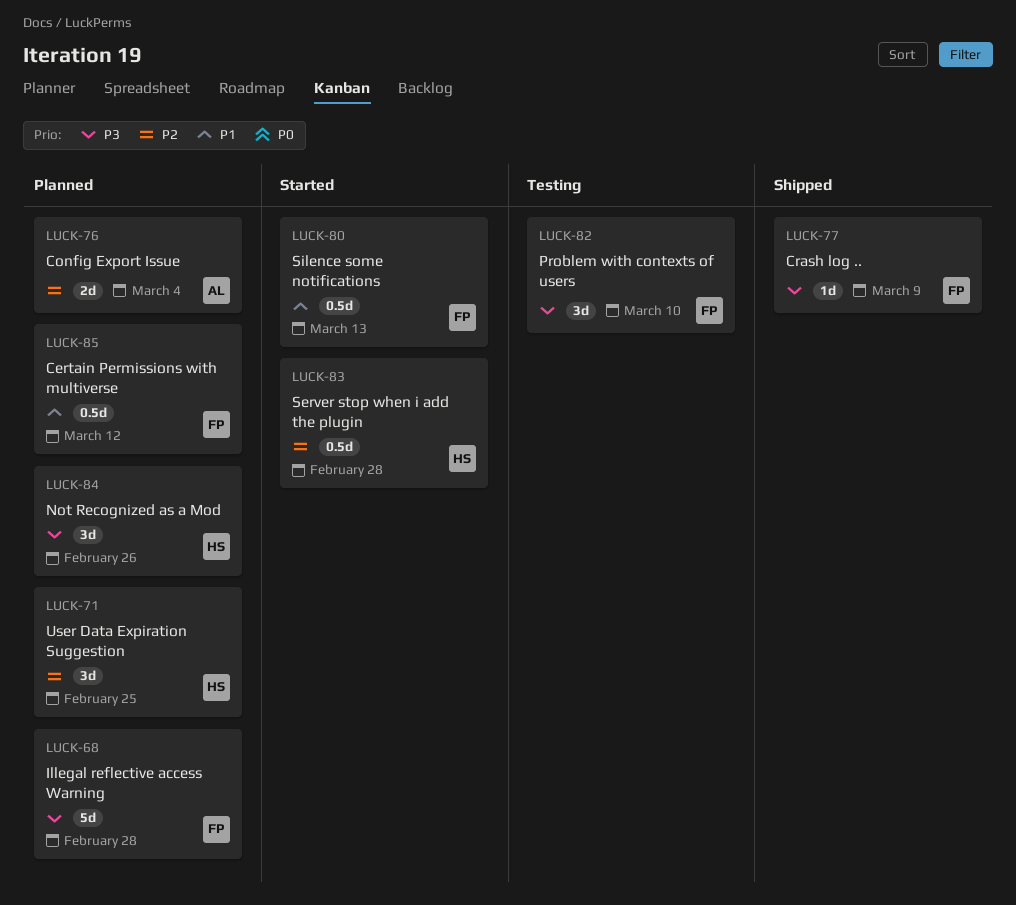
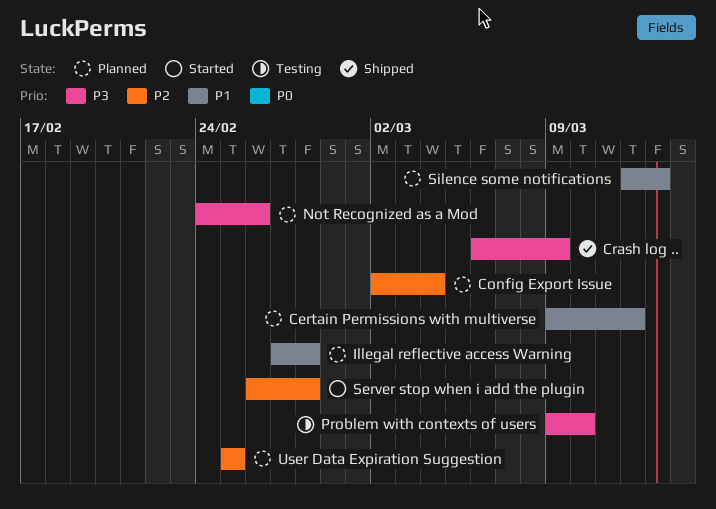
Illegal reflective access Warning, priority: P3 -> P1
Silence some notifications, status: Started -> Planned

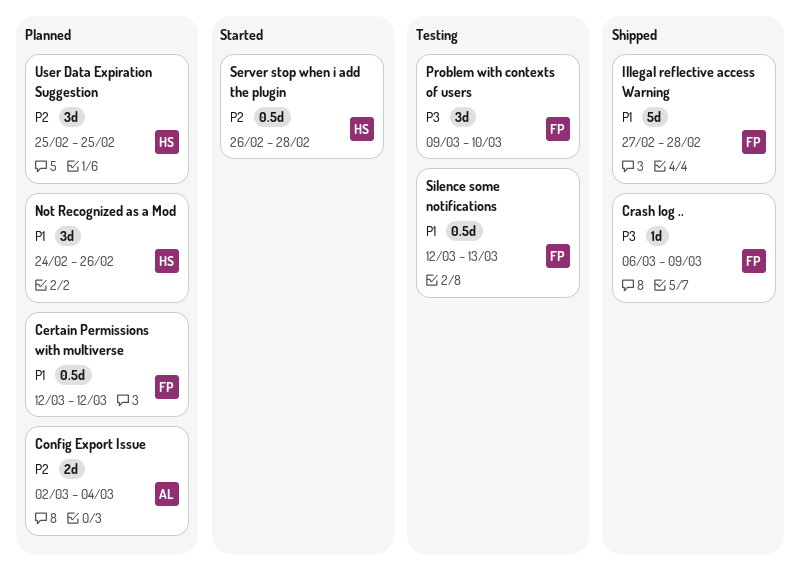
Certain Permissions with multiverse, start: Mar 9 -> Mar 12
Illegal reflective access Warning, status: Planned -> Shipped
Not Recognized as a Mod, priority: P3 -> P1
Silence some notifications, status: Planned -> Testing

